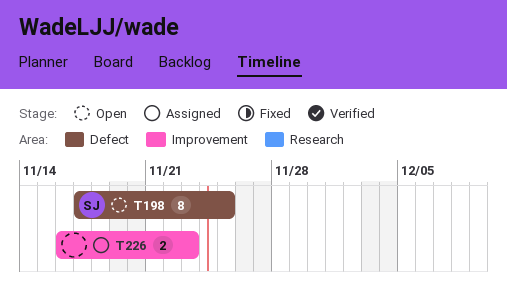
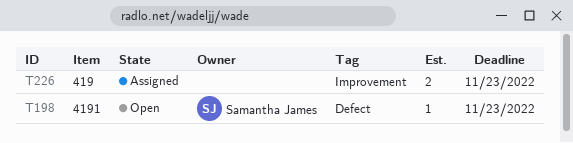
T198, estimate: 8 -> 1
T198, due: Nov 25 -> Nov 23

